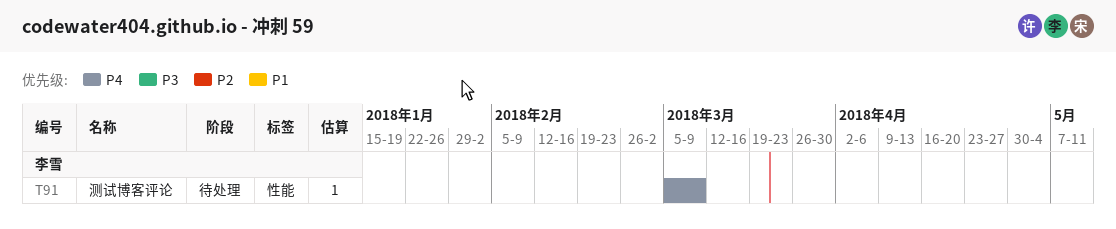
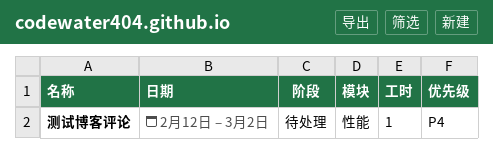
测试博客评论, start: Mar 5 -> Feb 12
测试博客评论, due: Mar 9 -> Mar 2

